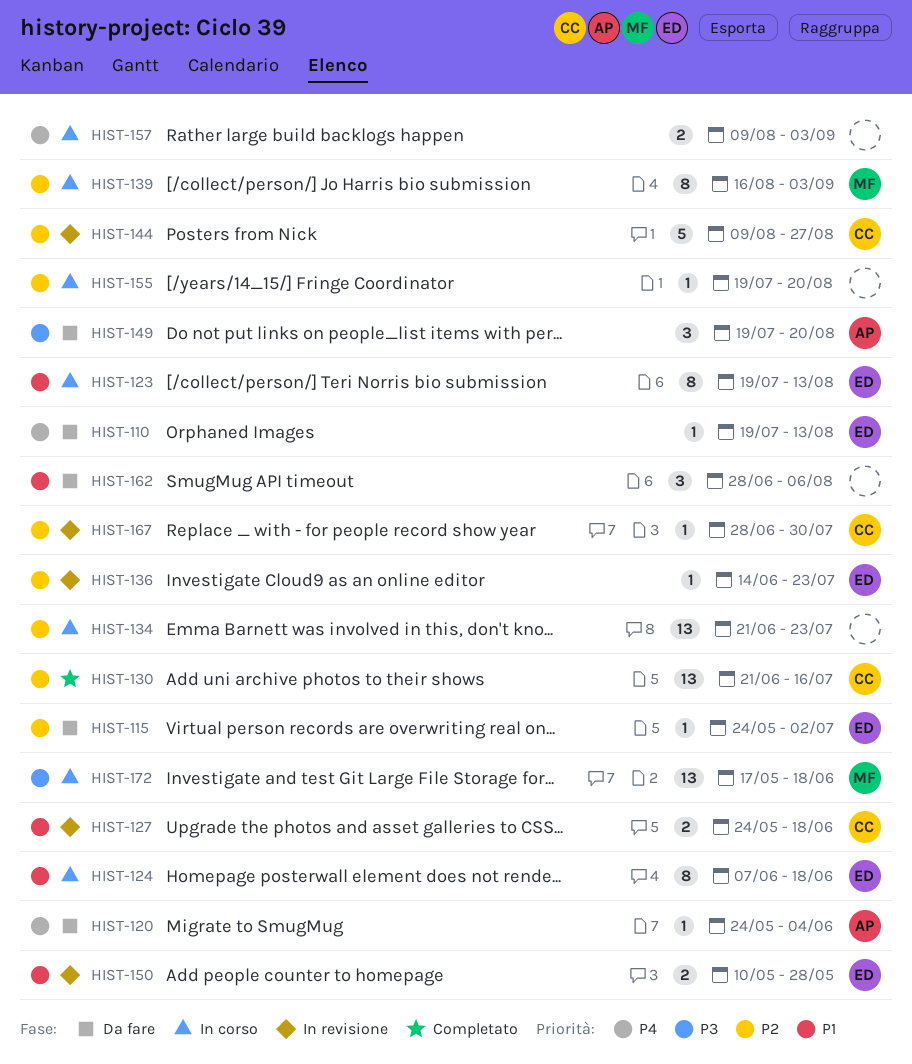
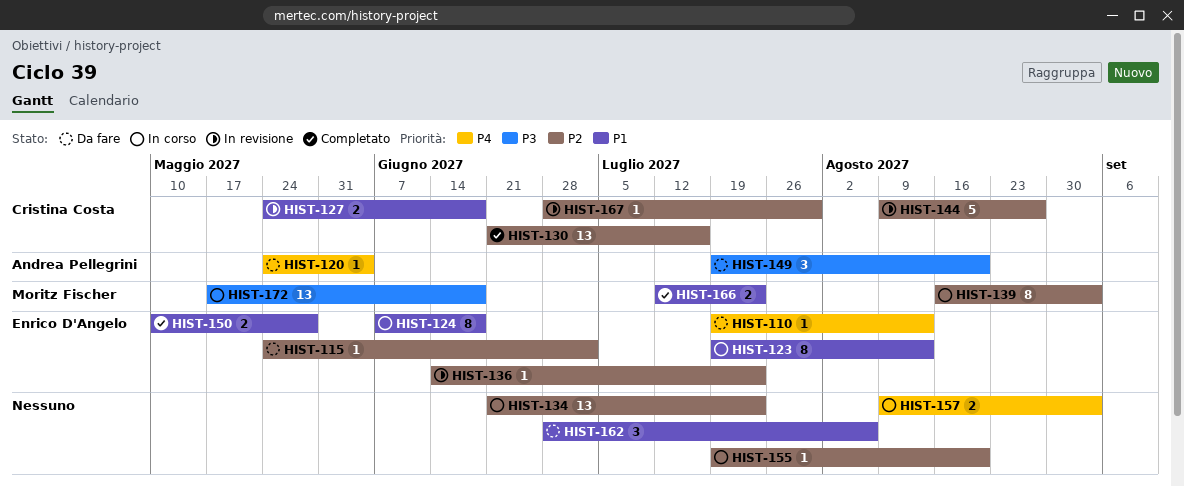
HIST-150, status: In revisione -> Completato
HIST-166: none -> present

